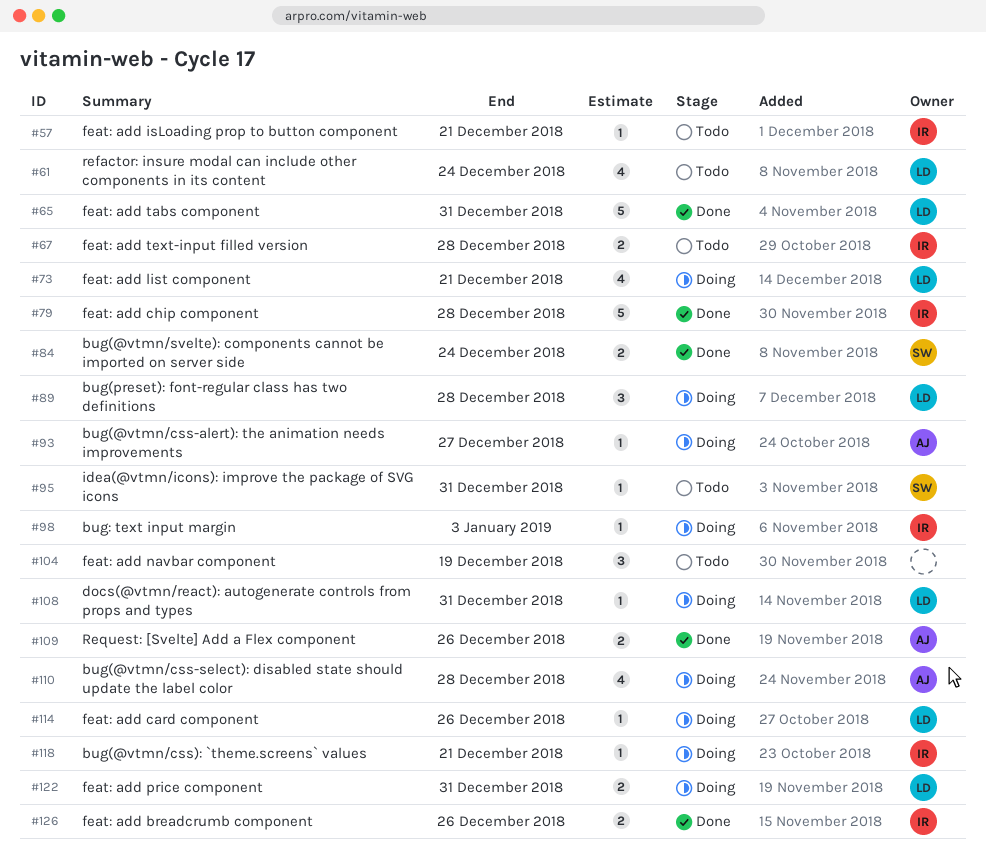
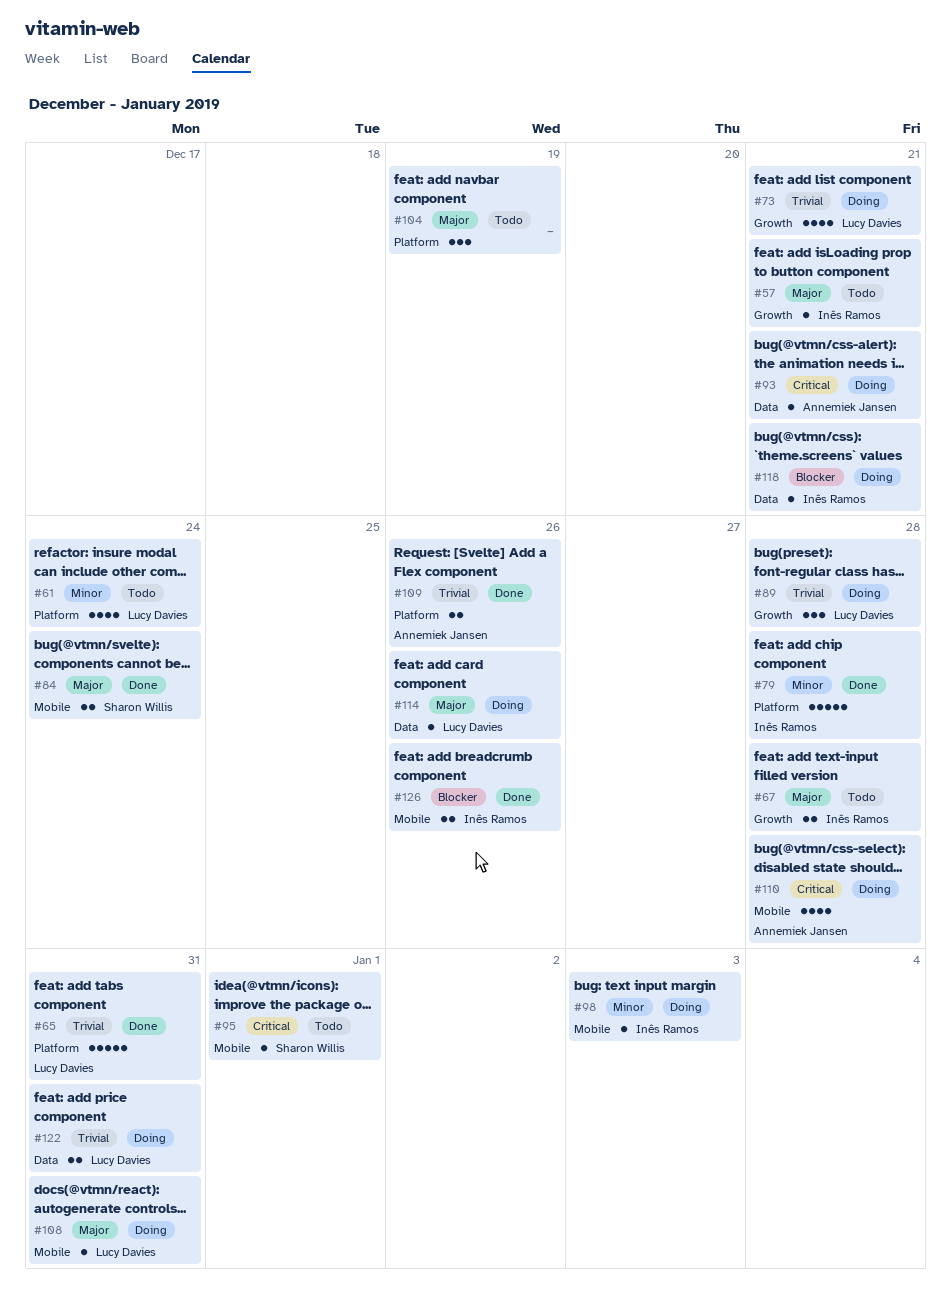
#93, due: Dec 27 -> Dec 21
#95, due: Dec 31 -> Jan 1

